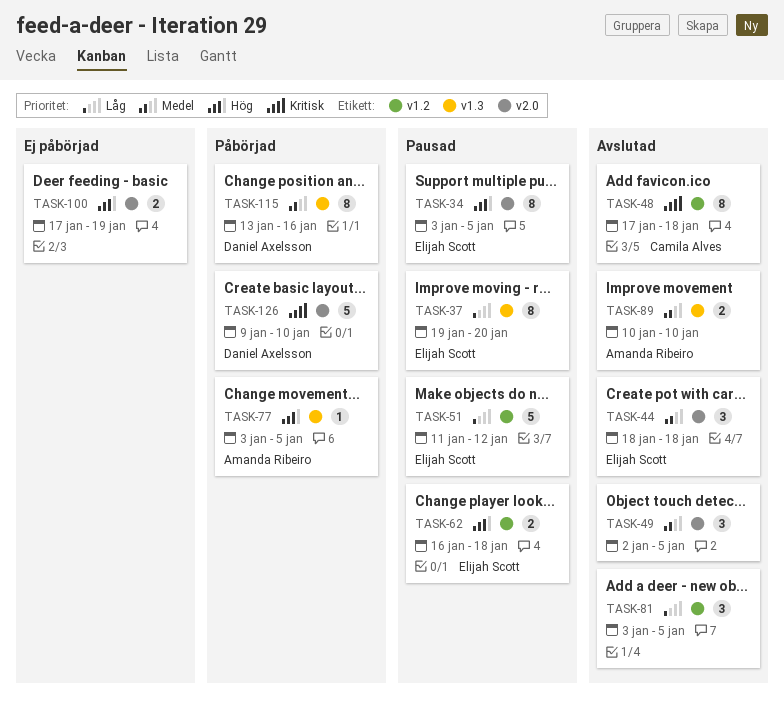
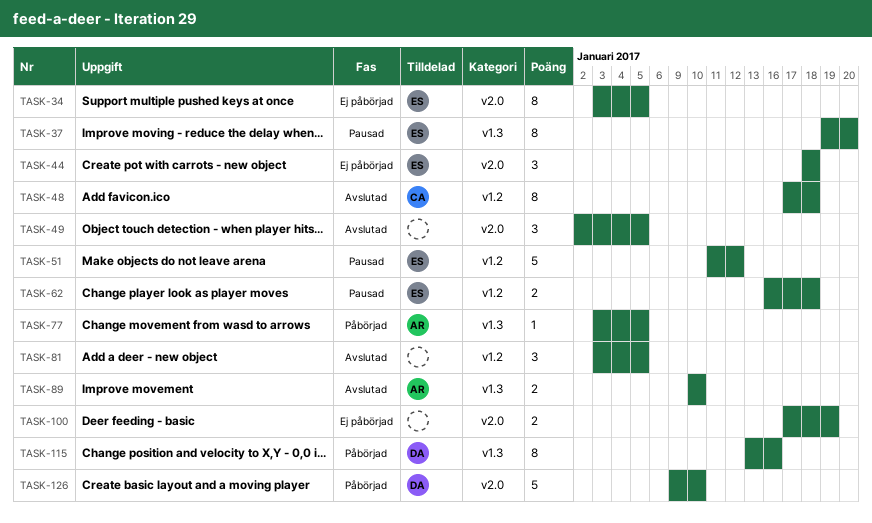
TASK-34, status: Pausad -> Ej påbörjad
TASK-44, status: Avslutad -> Ej påbörjad

